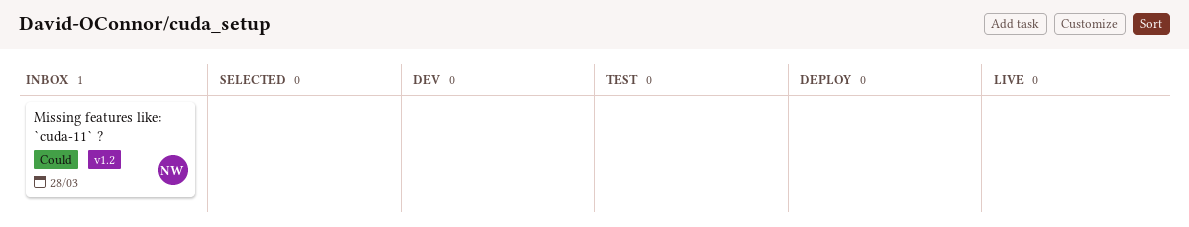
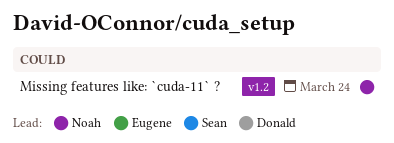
Missing features like: `cuda-11` ?, due: Mar 28 -> Mar 24

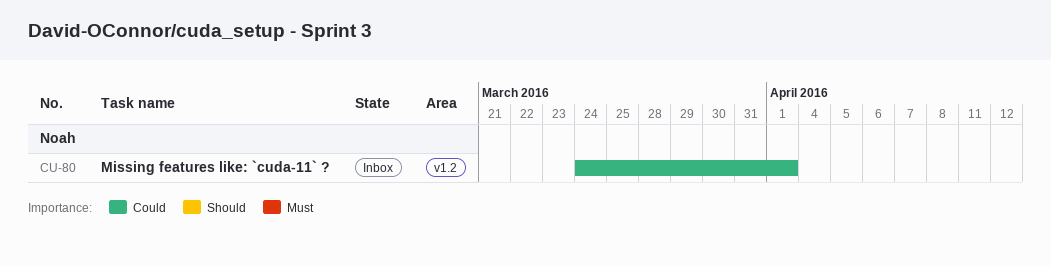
Missing features like: `cuda-11` ?, due: Mar 24 -> Apr 1

